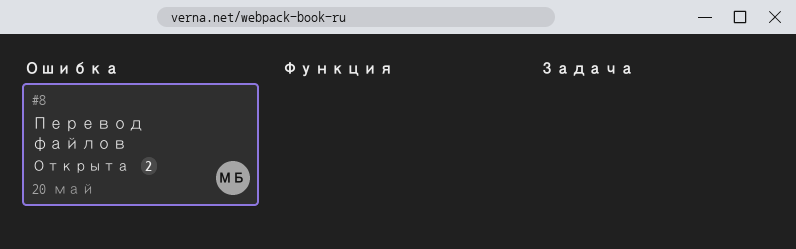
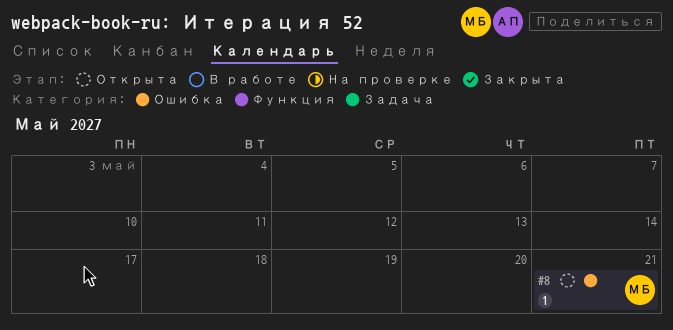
#8, estimate: 2 -> 1
#8, due: May 20 -> May 21

